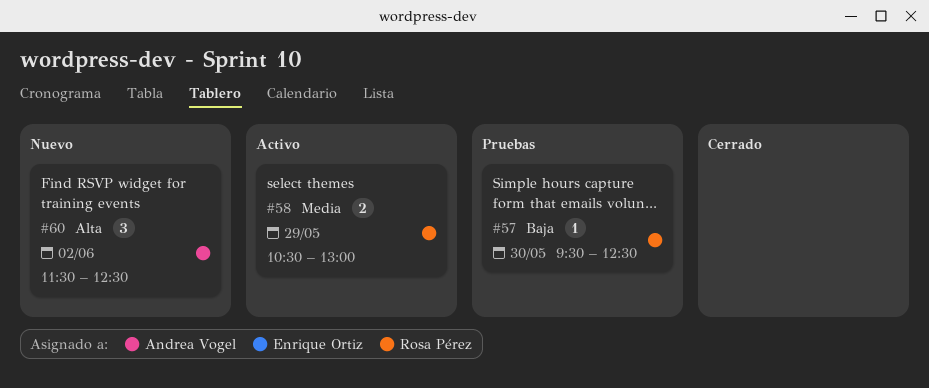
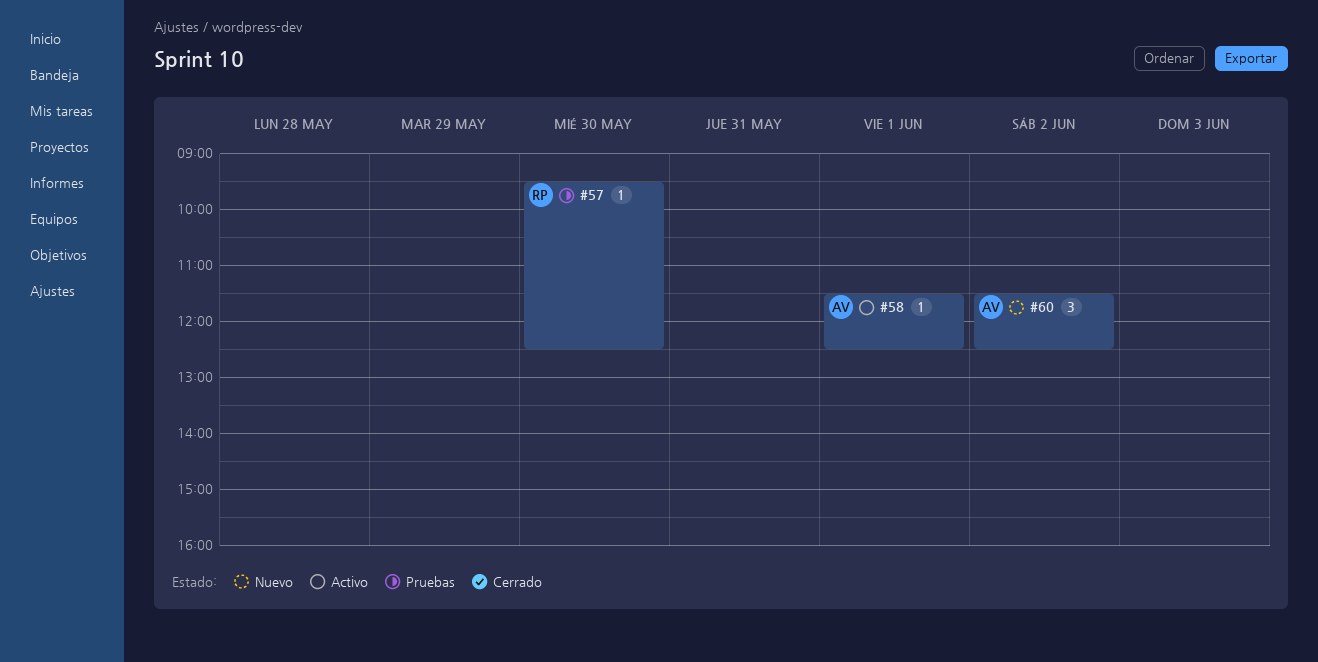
#58, owner: Rosa Pérez -> Andrea Vogel
#58, estimate: 2 -> 1
#58, day: May 29 -> Jun 1
#58, begins: 10:30 -> 11:30
#58, ends: 13:00 -> 12:30

